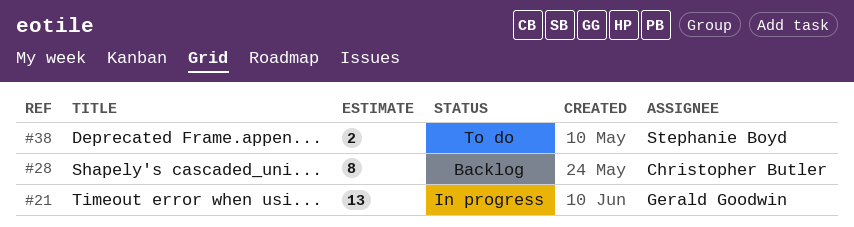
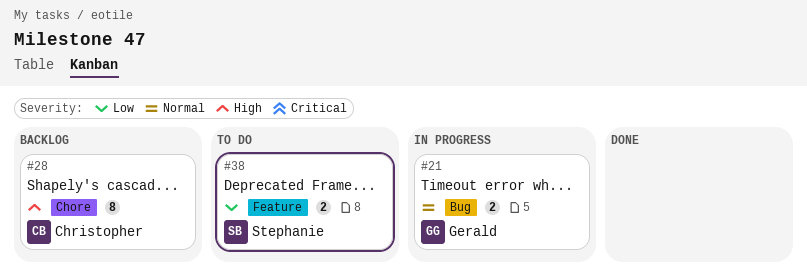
#21, estimate: 13 -> 2

